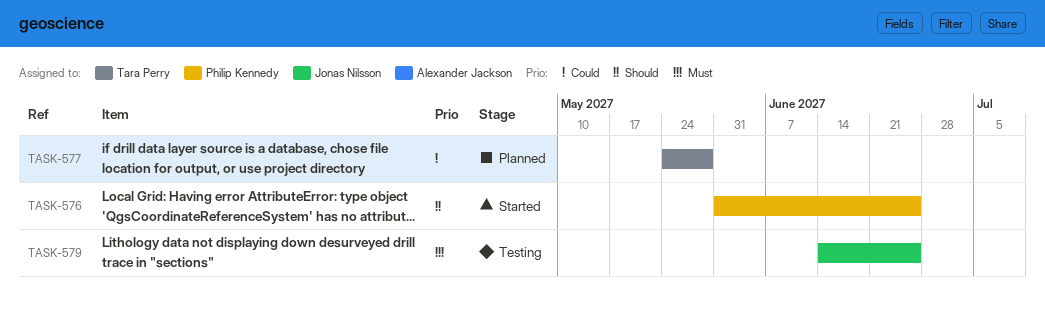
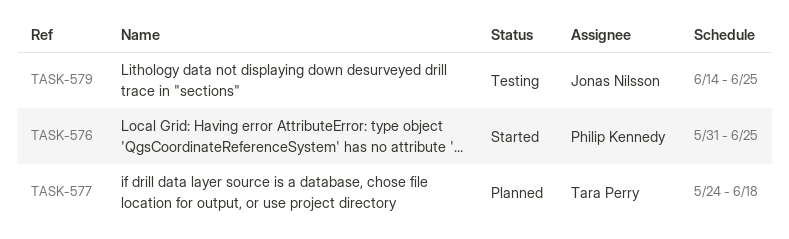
TASK-577, due: May 28 -> Jun 18

